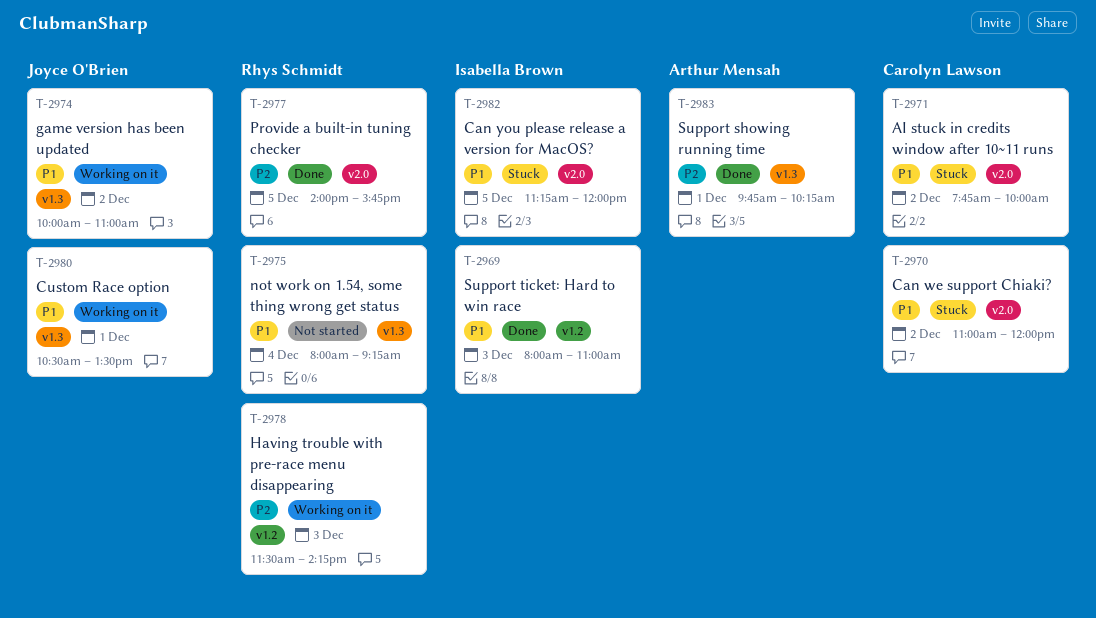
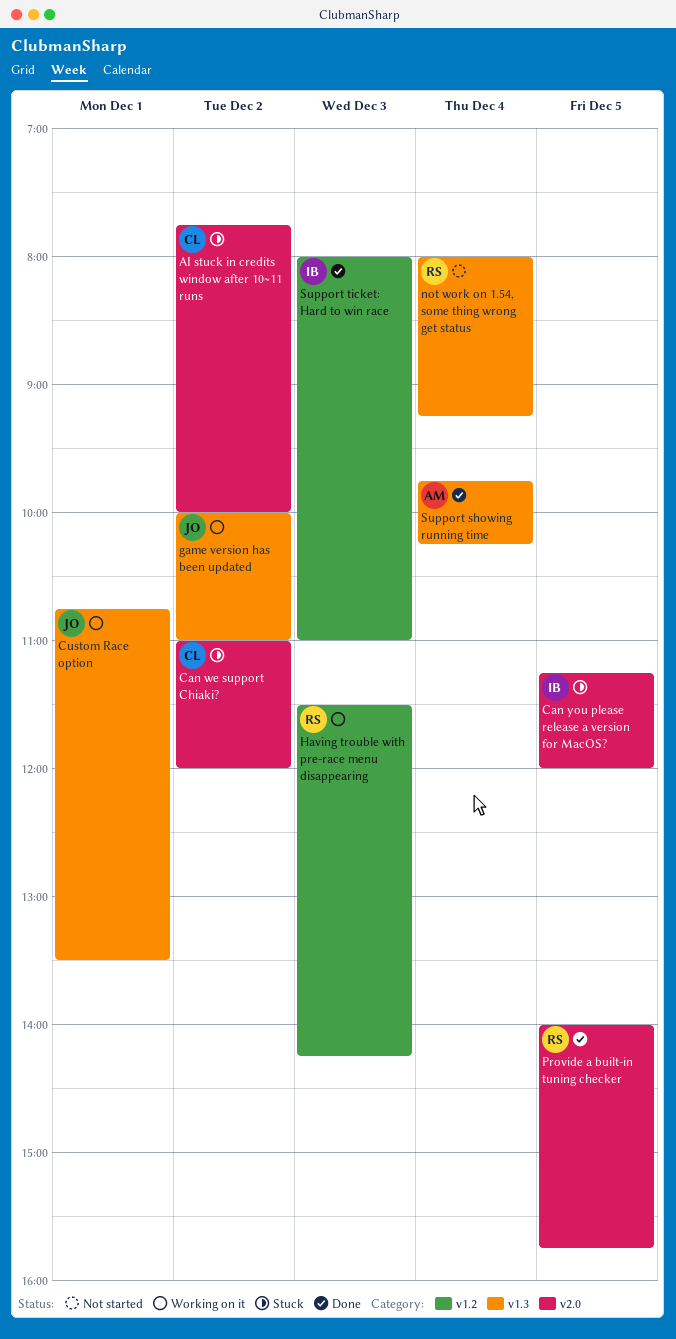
Custom Race option, begins: 10:30 -> 10:45
Support showing running time, day: Dec 1 -> Dec 4

